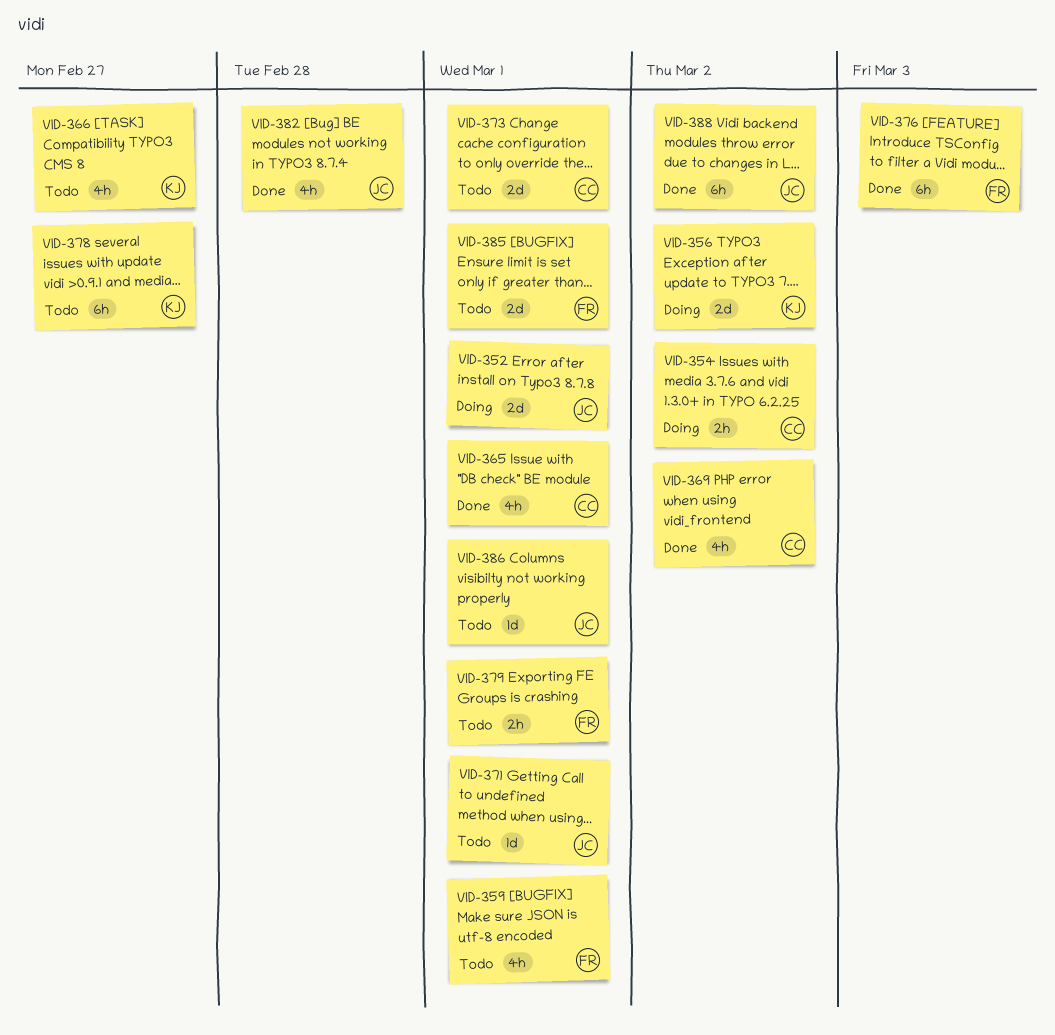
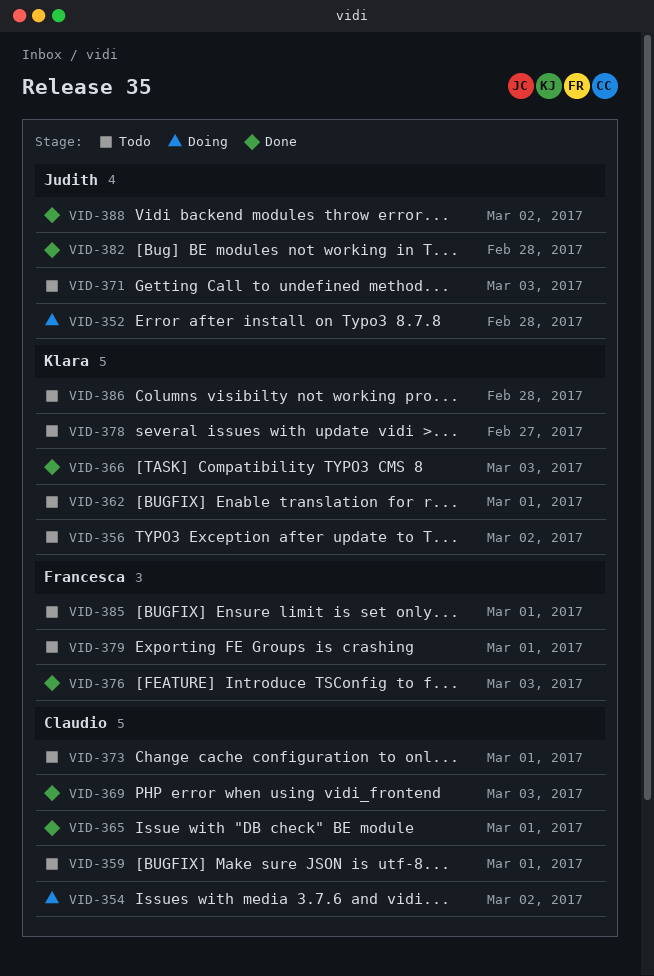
VID-352, due: Mar 1 -> Feb 28
VID-356, status: Doing -> Todo
VID-359, owner: Francesca -> Claudio
VID-362: none -> present
VID-366, status: Todo -> Done
VID-366, due: Feb 27 -> Mar 3
VID-369, due: Mar 2 -> Mar 3
VID-371, due: Mar 1 -> Mar 3
VID-386, owner: Judith -> Klara
VID-386, due: Mar 1 -> Feb 28

